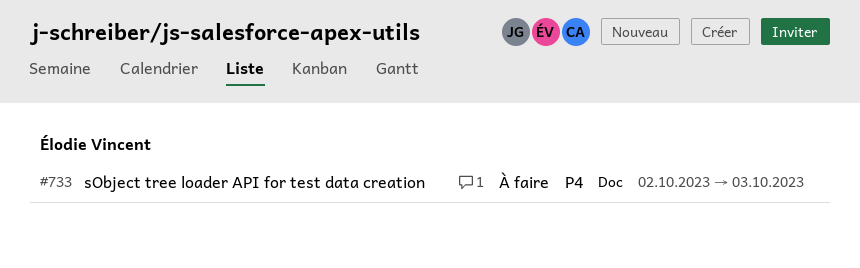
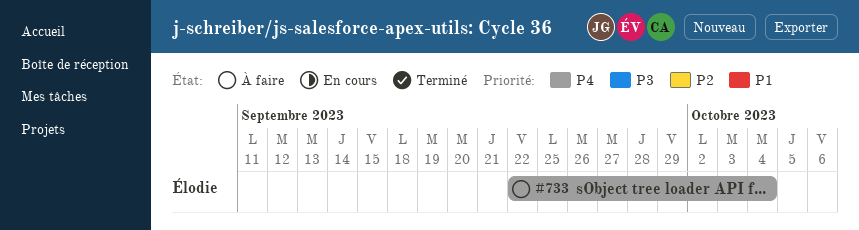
#733, start: Oct 2 -> Sep 22
#733, due: Oct 3 -> Oct 4

